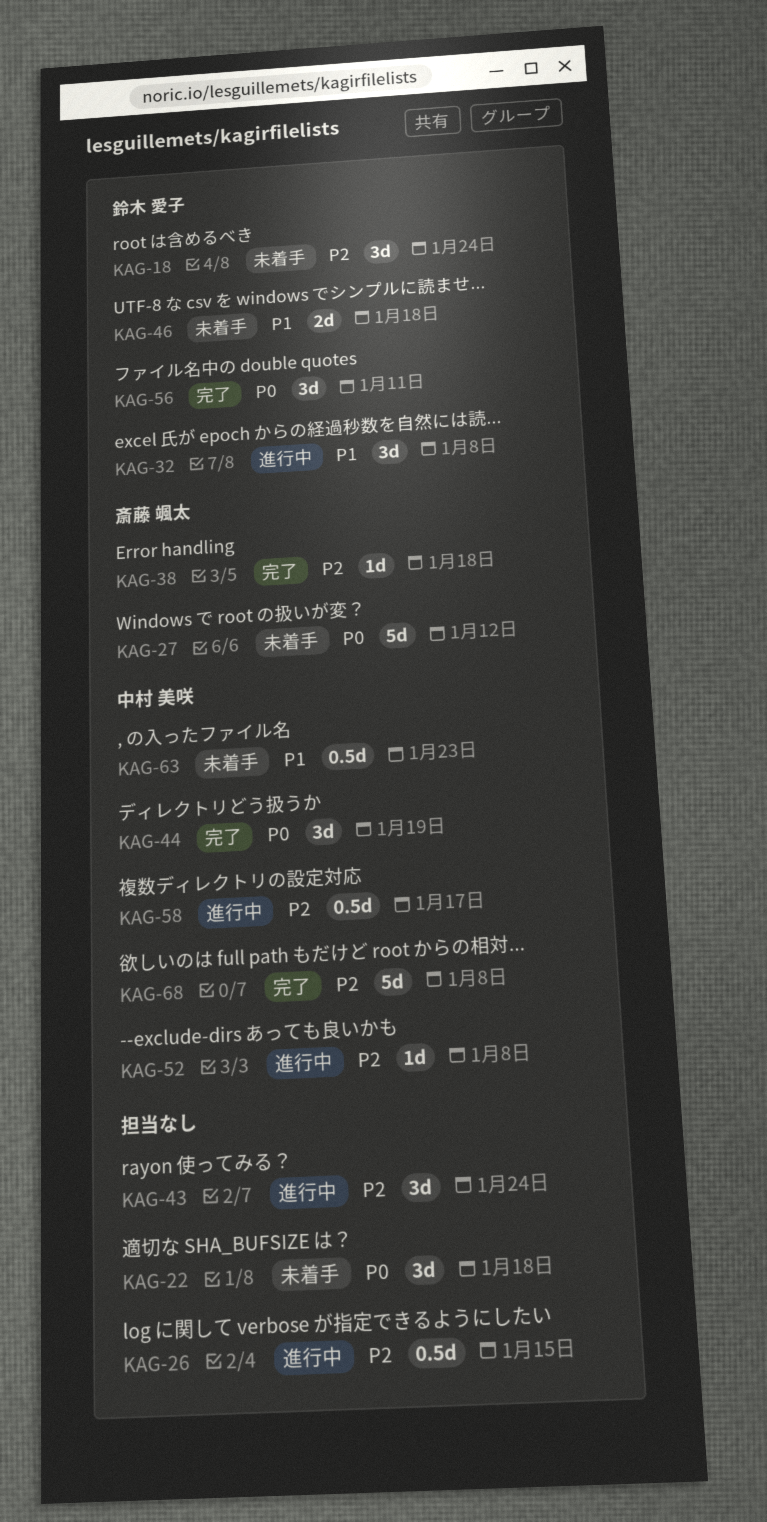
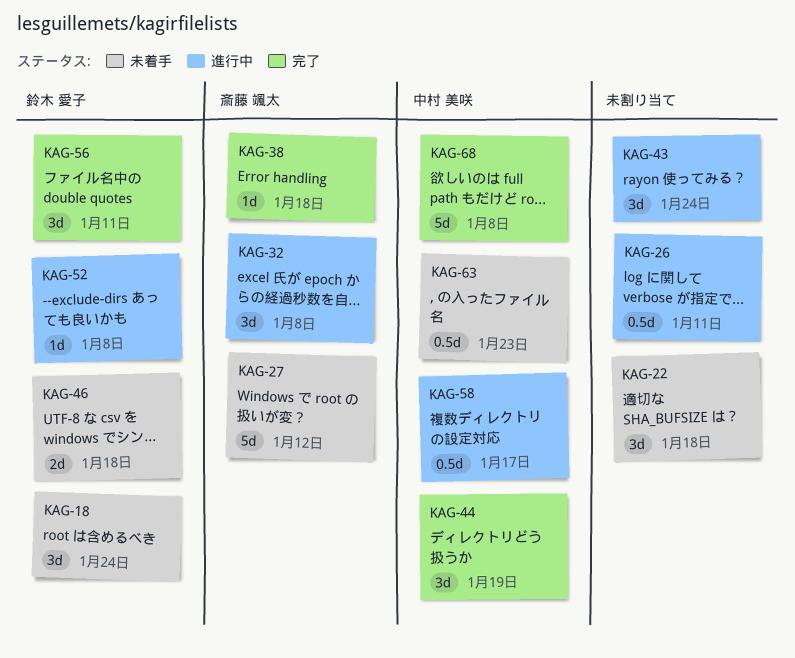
KAG-26, due: Jan 15 -> Jan 11
KAG-32, owner: 鈴木 愛子 -> 斎藤 颯太
KAG-52, owner: 中村 美咲 -> 鈴木 愛子

